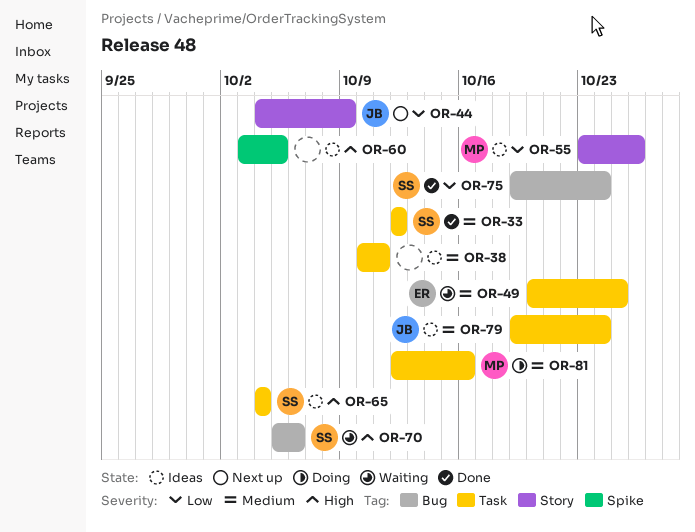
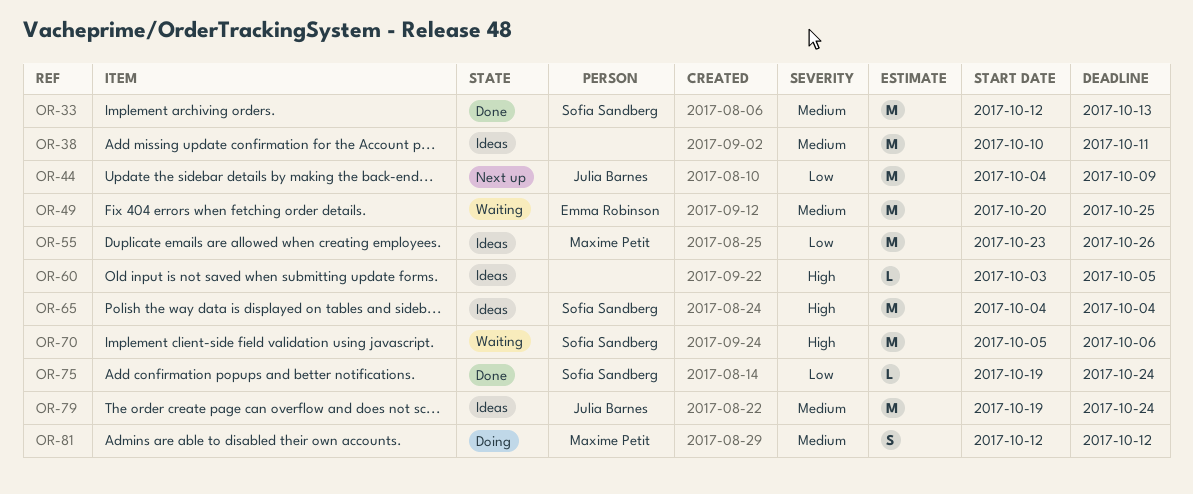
OR-33, due: Oct 12 -> Oct 13
OR-81, due: Oct 16 -> Oct 12

